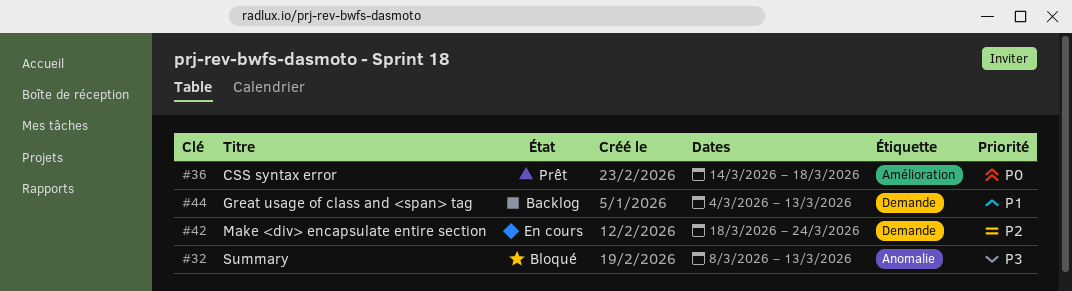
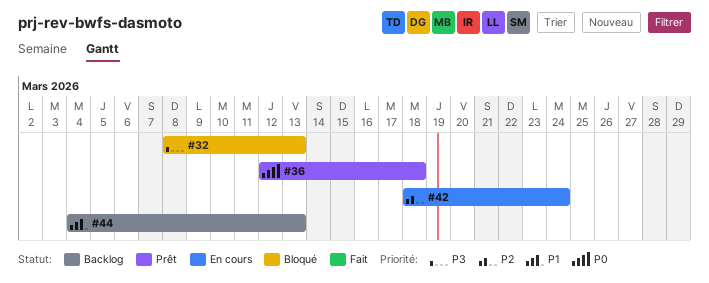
#36, start: Mar 14 -> Mar 12

